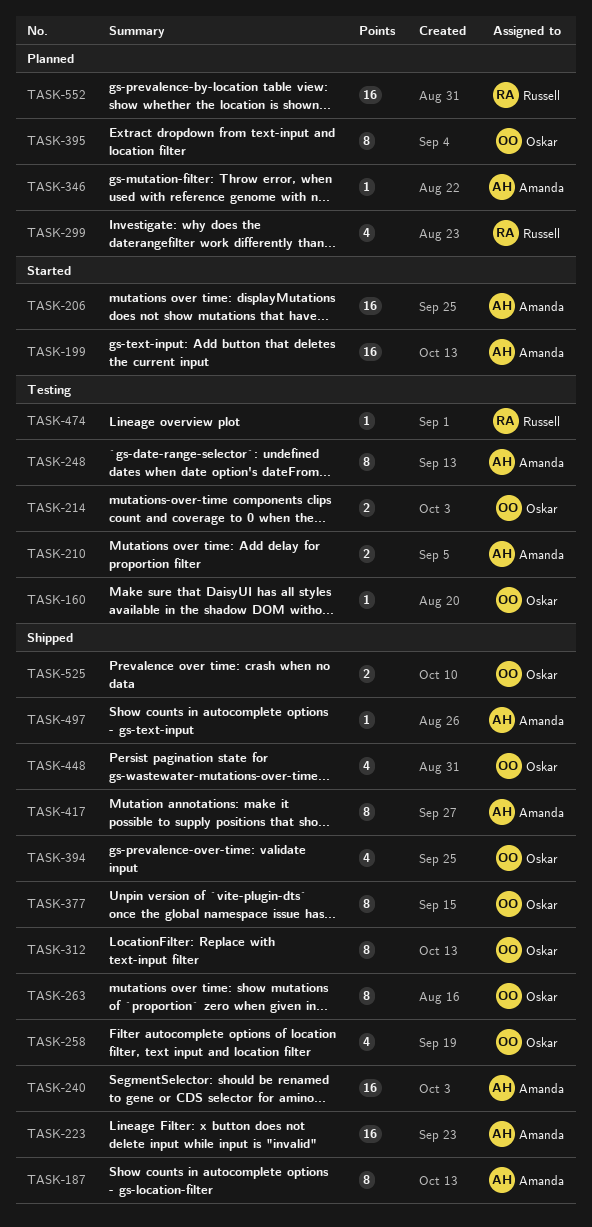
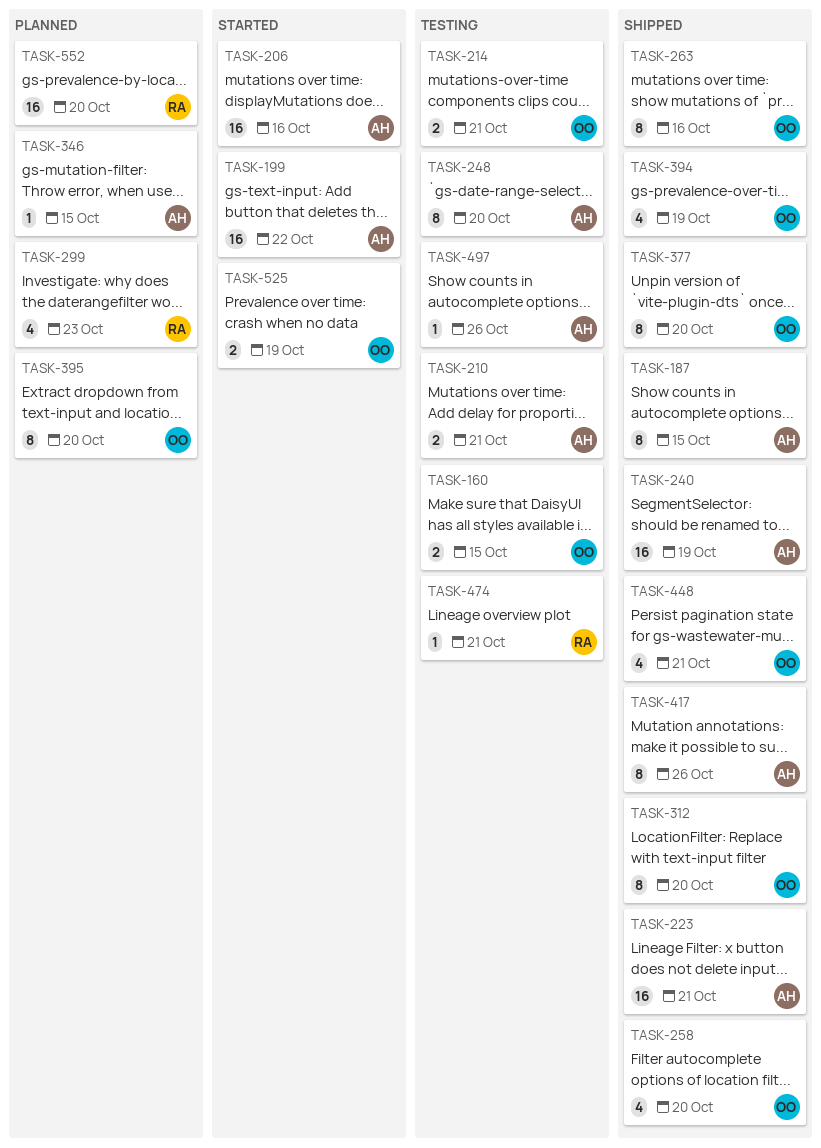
TASK-160, estimate: 1 -> 2
TASK-497, status: Shipped -> Testing
TASK-525, status: Shipped -> Started

